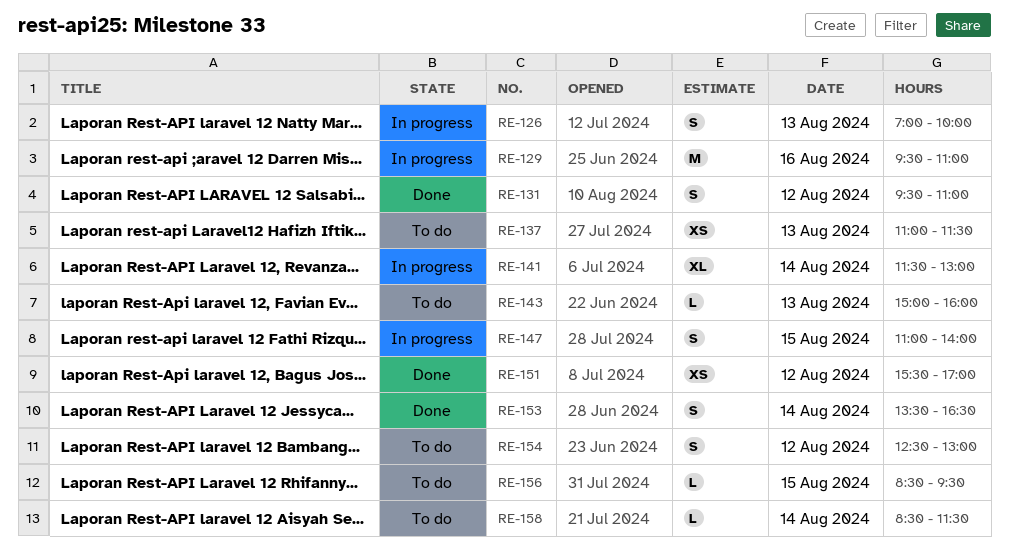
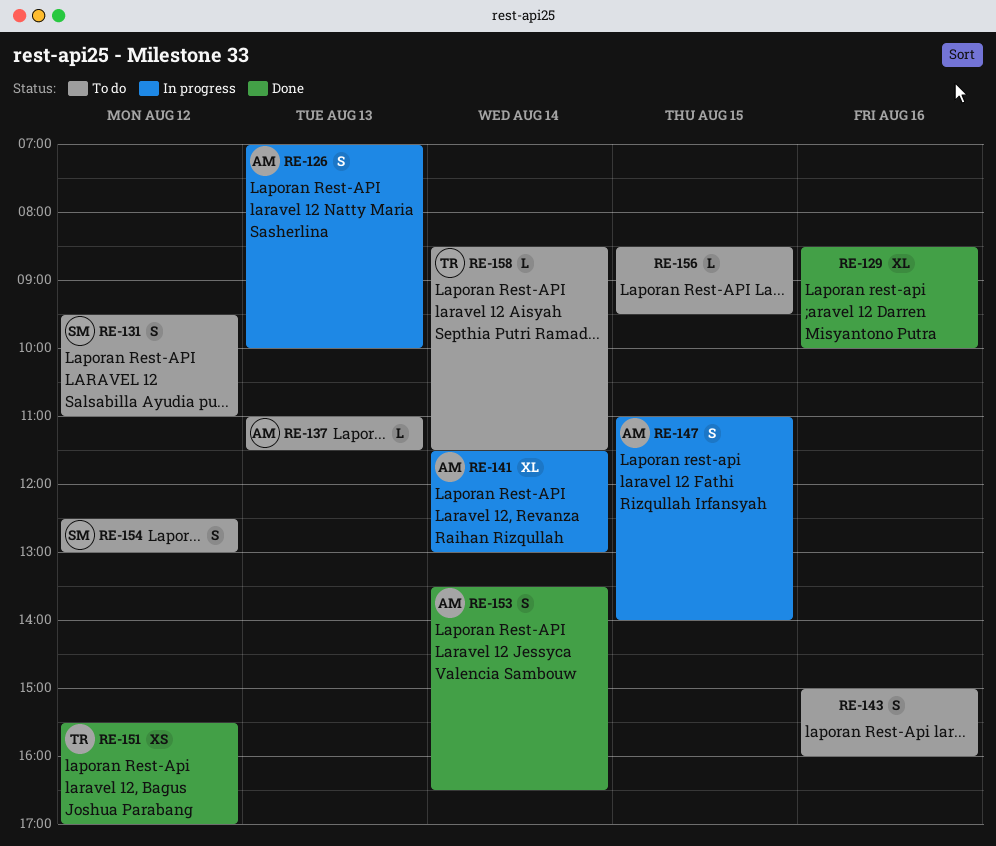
RE-129, status: In progress -> Done
RE-129, estimate: M -> XL
RE-129, begins: 09:30 -> 08:30
RE-129, ends: 11:00 -> 10:00
RE-131, status: Done -> To do
RE-137, estimate: XS -> L
RE-143, estimate: L -> S
RE-143, day: Aug 13 -> Aug 16

